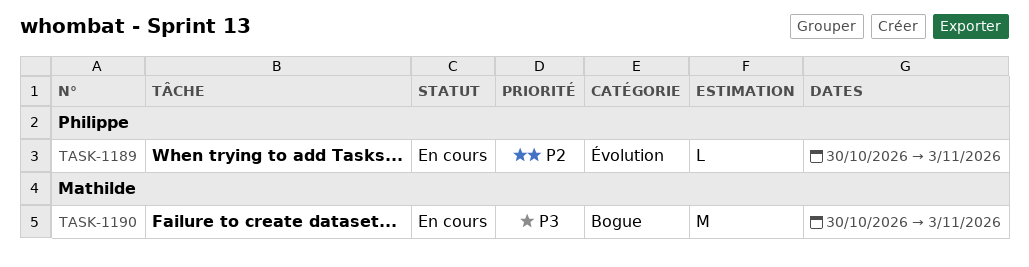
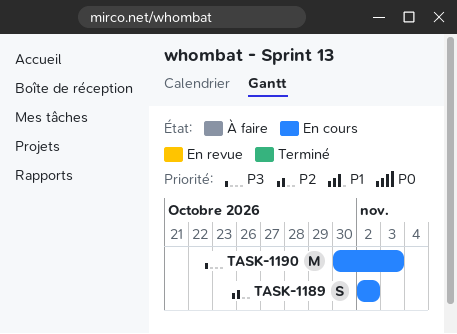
TASK-1189, estimate: L -> S
TASK-1189, start: Oct 30 -> Nov 2
TASK-1189, due: Nov 3 -> Nov 2

